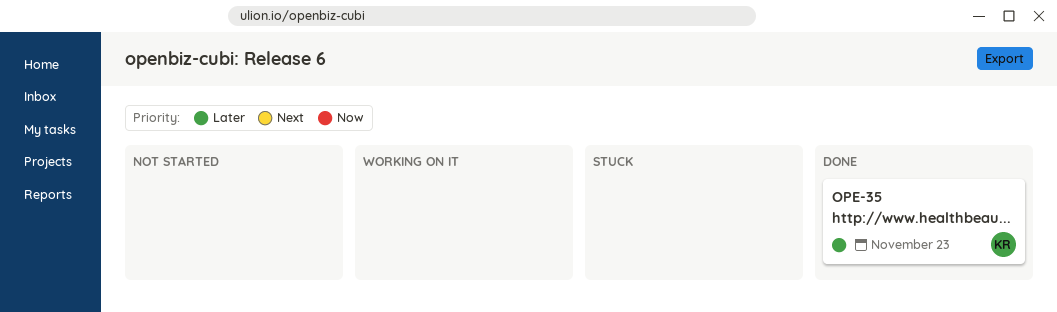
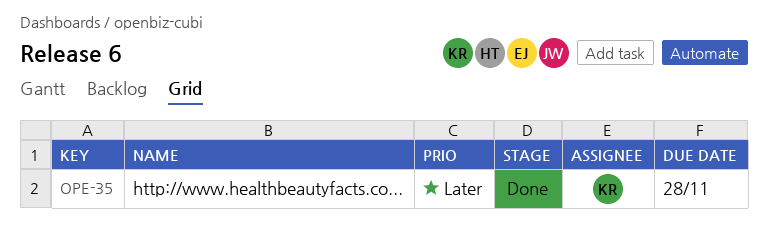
OPE-35, due: Nov 23 -> Nov 28

